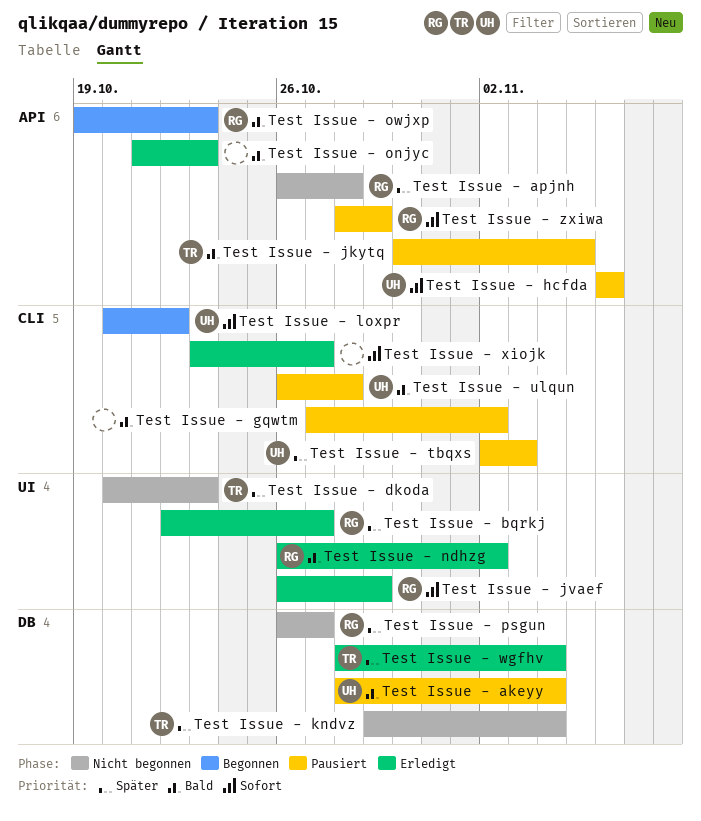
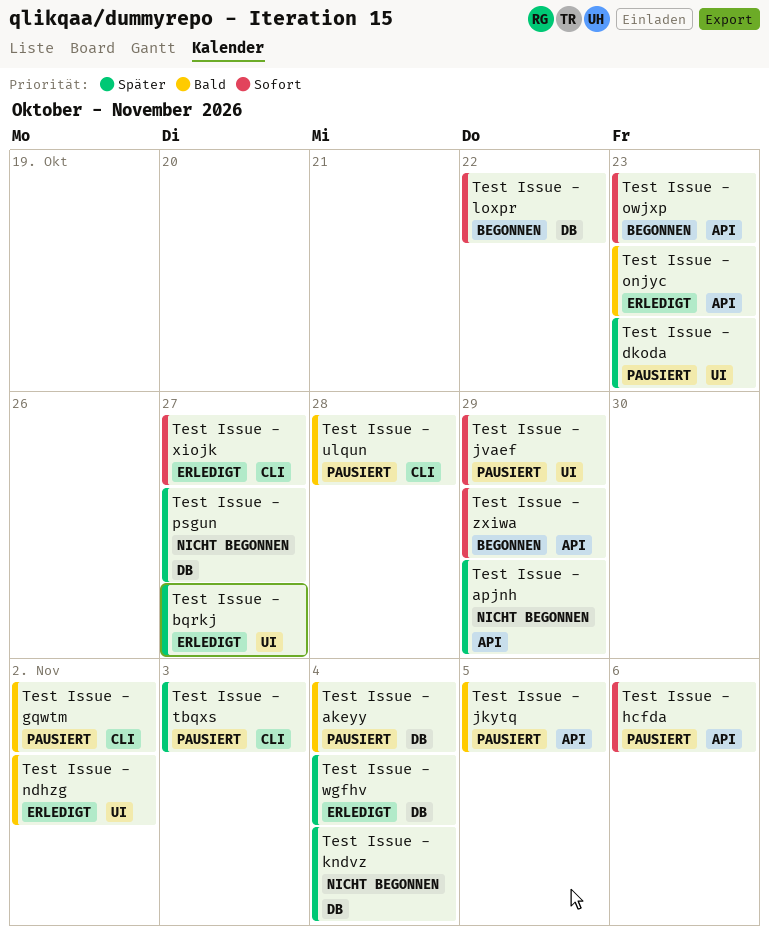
Test Issue - apjnh, due: Oct 28 -> Oct 29
Test Issue - dkoda, status: Nicht begonnen -> Pausiert
Test Issue - jvaef, status: Erledigt -> Pausiert
Test Issue - loxpr, label: CLI -> DB
Test Issue - owjxp, priority: Bald -> Sofort
Test Issue - zxiwa, status: Pausiert -> Begonnen

